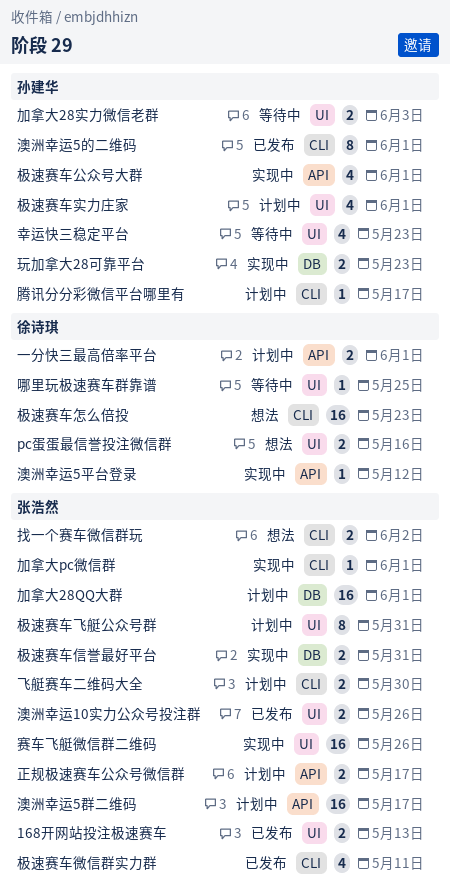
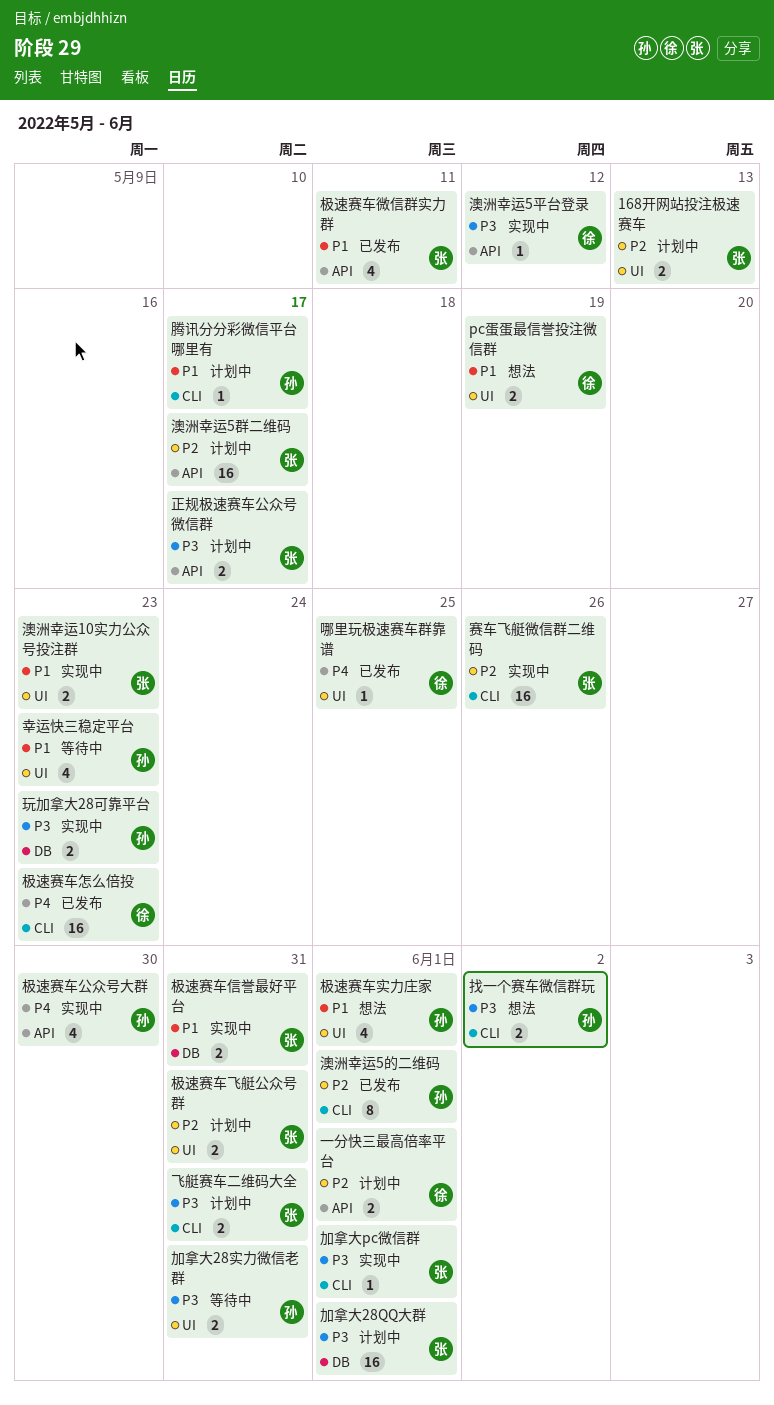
168开网站投注极速赛车, status: 已发布 -> 计划中
pc蛋蛋最信誉投注微信群, due: May 16 -> May 19
加拿大28实力微信老群, due: Jun 3 -> May 31
哪里玩极速赛车群靠谱, status: 等待中 -> 已发布
找一个赛车微信群玩, owner: 张浩然 -> 孙建华
极速赛车公众号大群, due: Jun 1 -> May 30
极速赛车实力庄家, status: 计划中 -> 想法
极速赛车微信群实力群, label: CLI -> API
极速赛车怎么倍投, status: 想法 -> 已发布
极速赛车飞艇公众号群, estimate: 8 -> 2
澳洲幸运10实力公众号投注群, status: 已发布 -> 实现中
澳洲幸运10实力公众号投注群, due: May 26 -> May 23
赛车飞艇微信群二维码, label: UI -> CLI
飞艇赛车二维码大全, due: May 30 -> May 31

